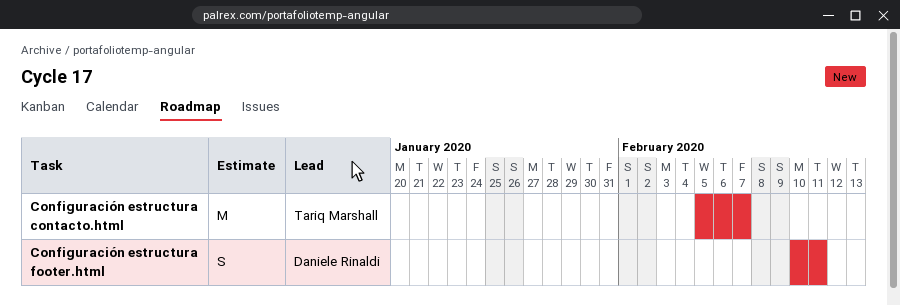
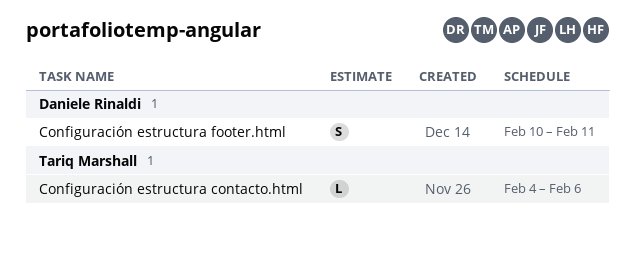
Configuración estructura contacto.html, estimate: M -> L
Configuración estructura contacto.html, start: Feb 5 -> Feb 4
Configuración estructura contacto.html, due: Feb 7 -> Feb 6

